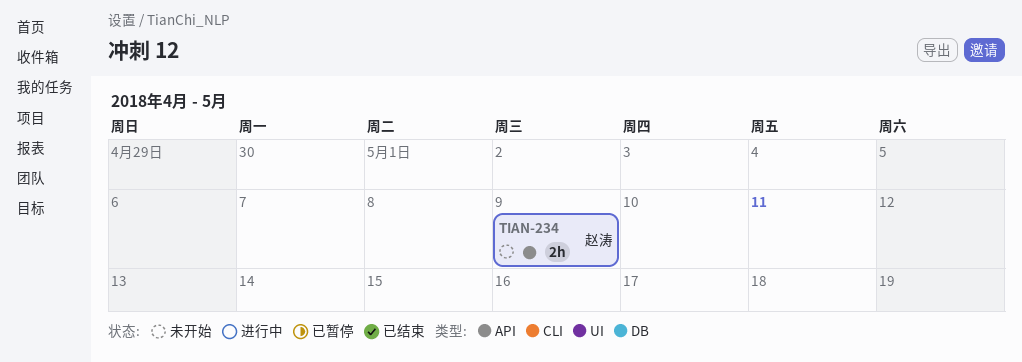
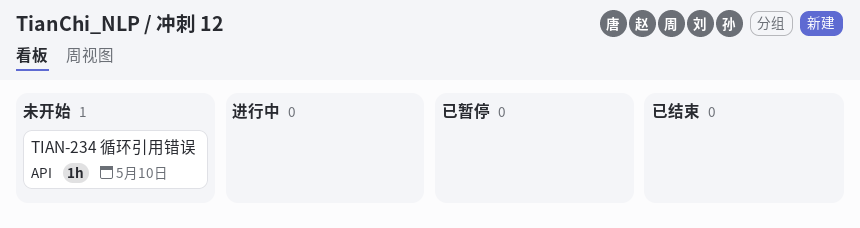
TIAN-234, estimate: 2h -> 1h
TIAN-234, due: May 9 -> May 10

